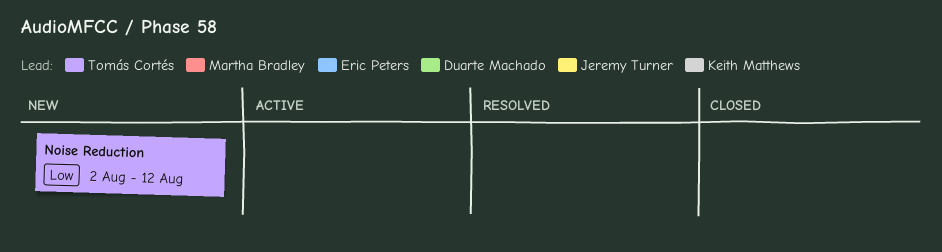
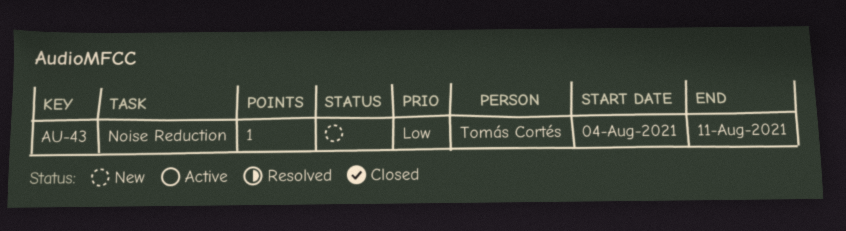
Noise Reduction, start: Aug 2 -> Aug 4
Noise Reduction, due: Aug 12 -> Aug 11

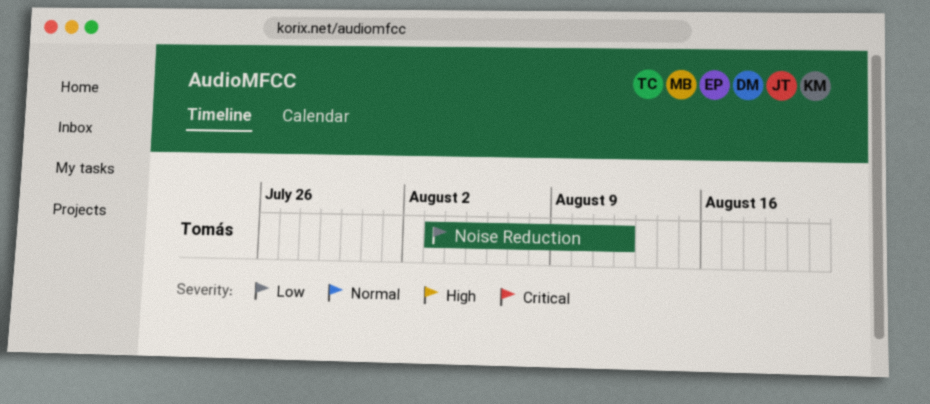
Noise Reduction, start: Aug 4 -> Aug 3
Noise Reduction, due: Aug 11 -> Aug 12

